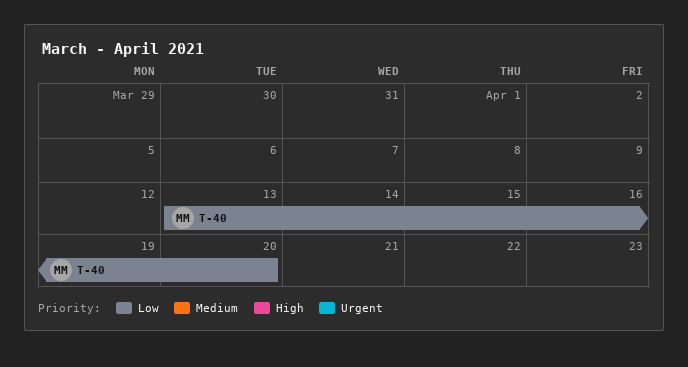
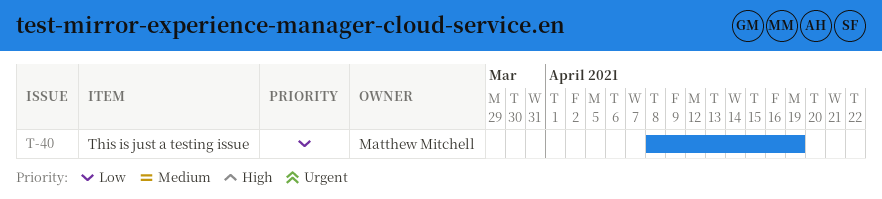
T-40, start: Apr 13 -> Apr 8
T-40, due: Apr 20 -> Apr 19

